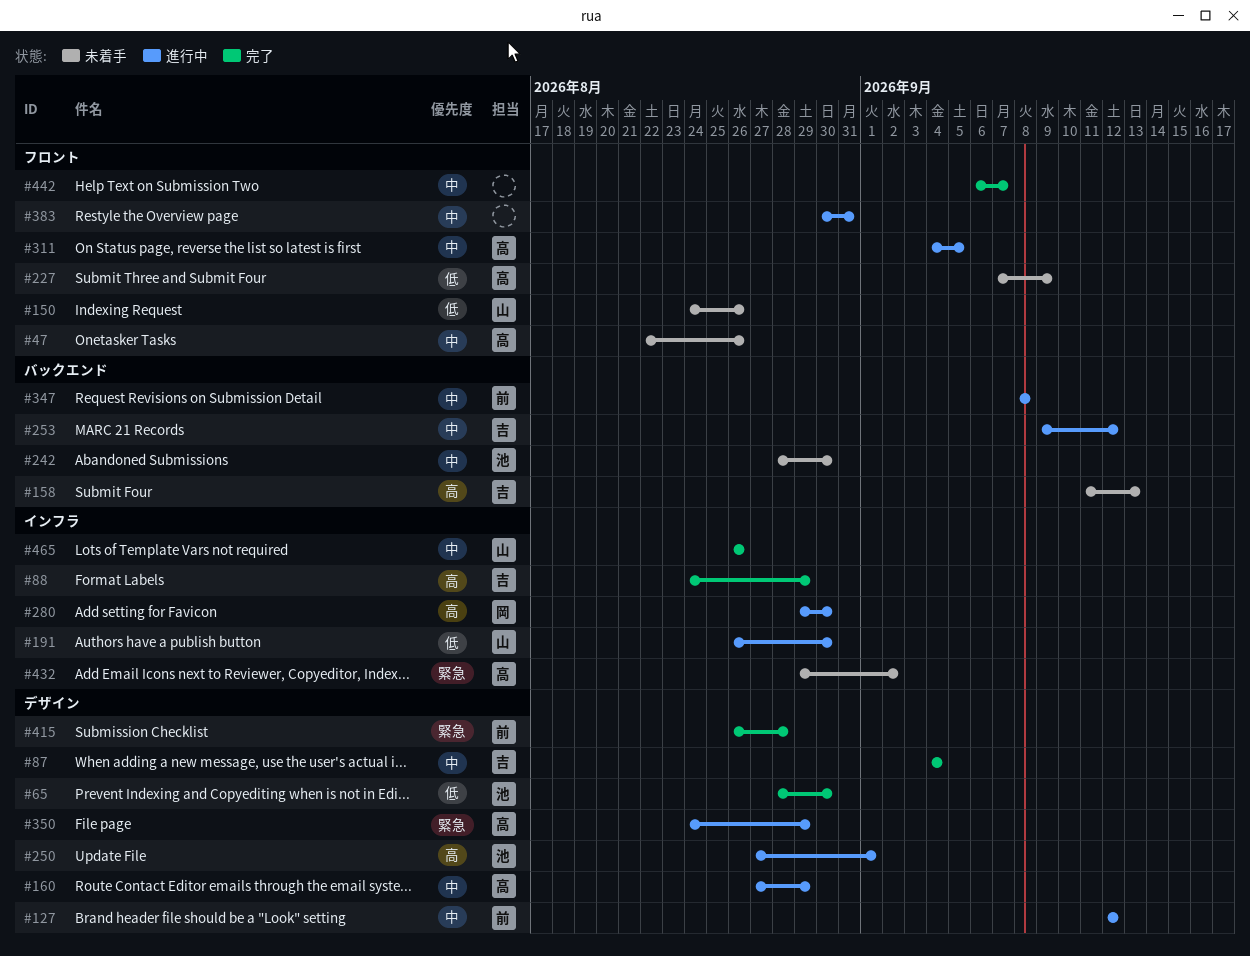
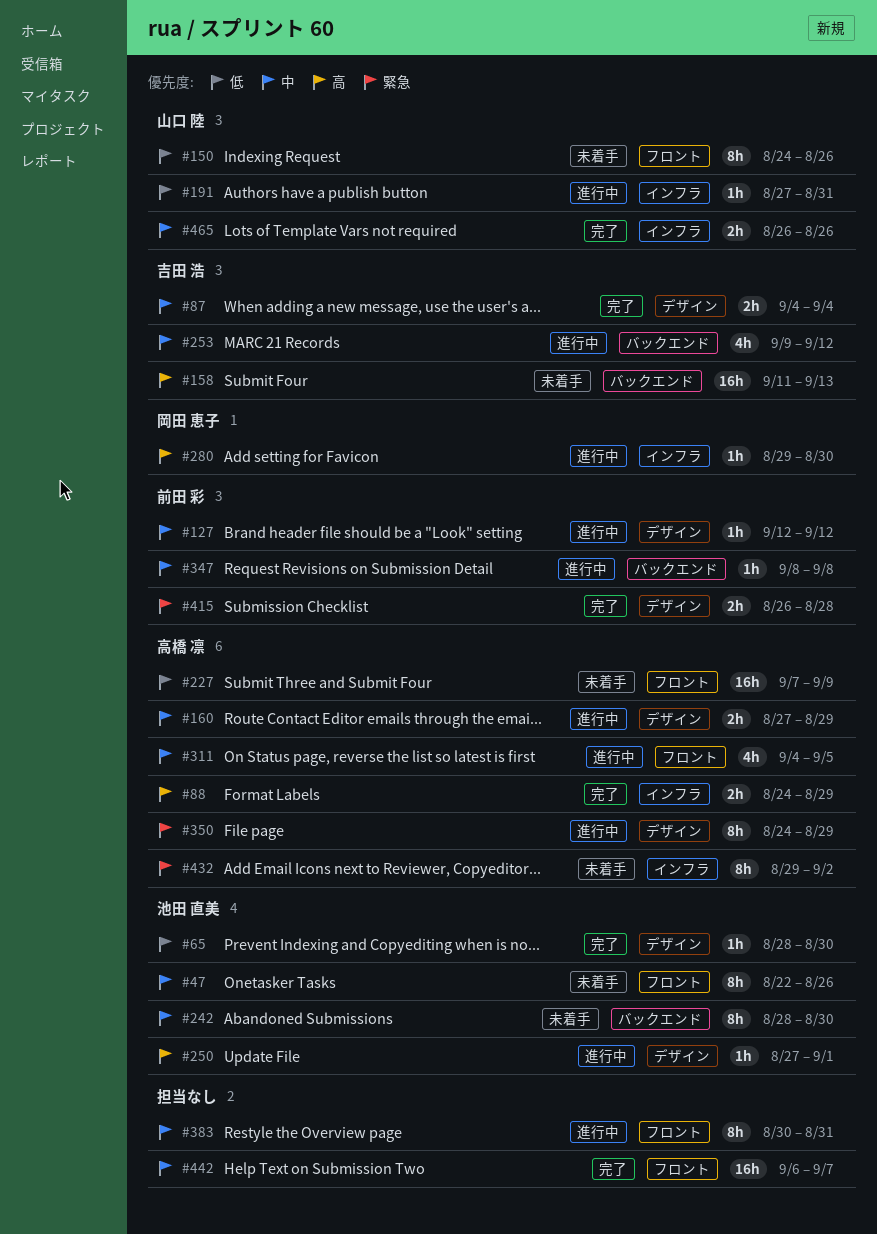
#47, owner: 高橋 凛 -> 池田 直美
#88, owner: 吉田 浩 -> 高橋 凛
#191, start: Aug 26 -> Aug 27
#191, due: Aug 30 -> Aug 31

